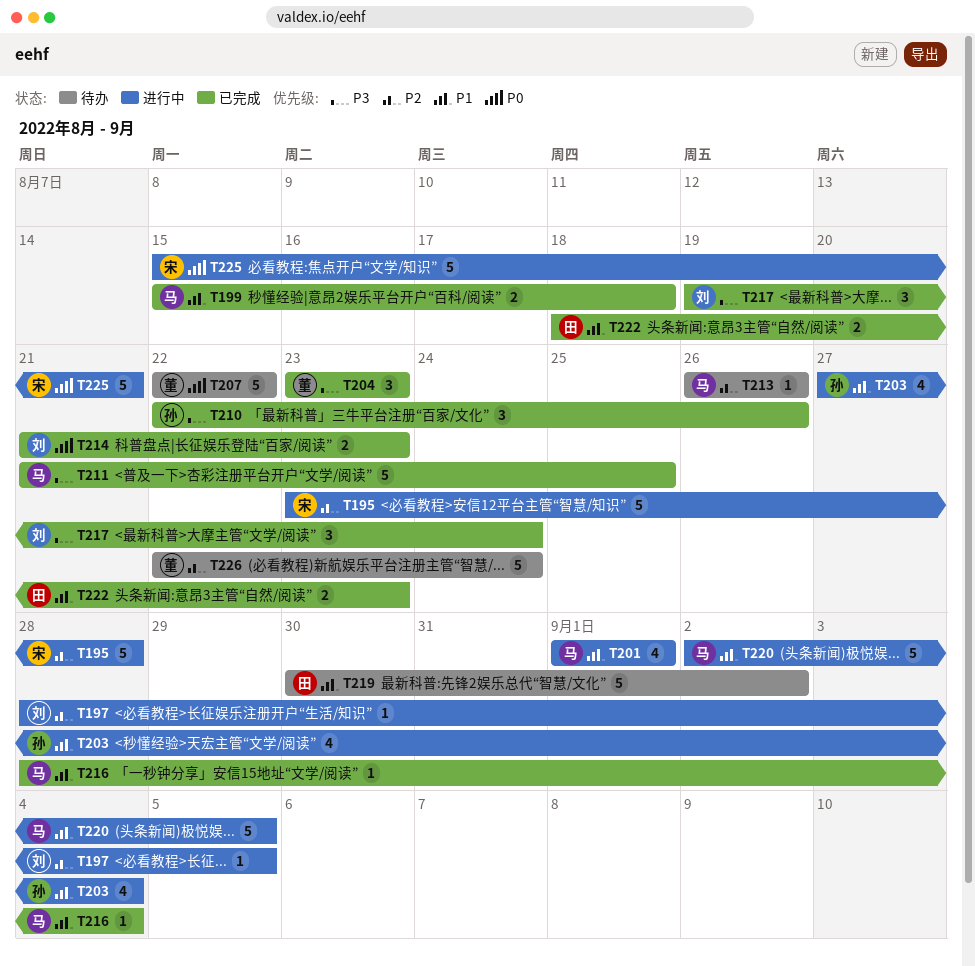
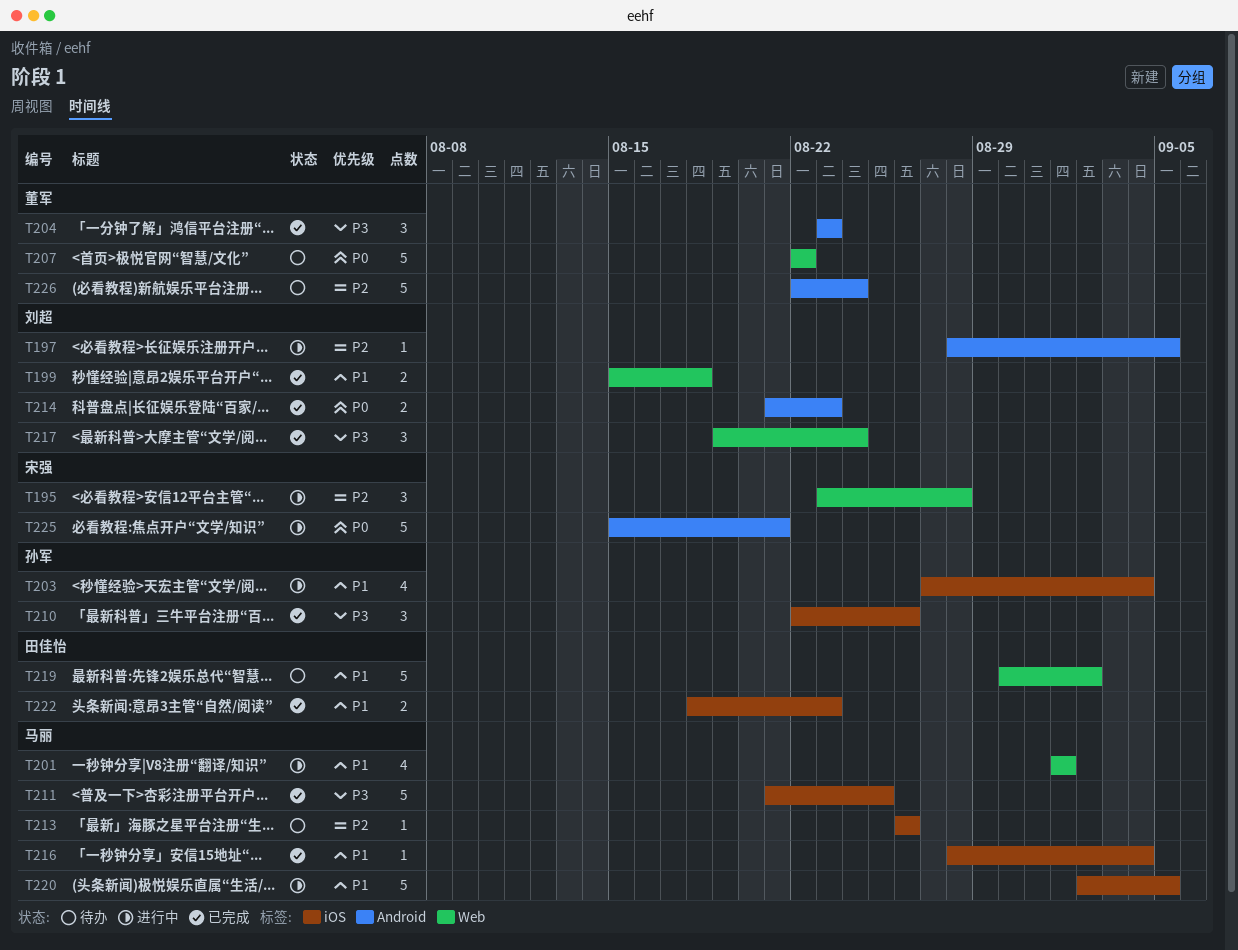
T195, estimate: 5 -> 3
T199, owner: 马丽 -> 刘超

